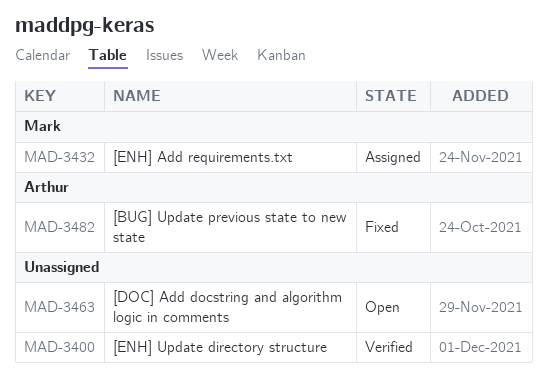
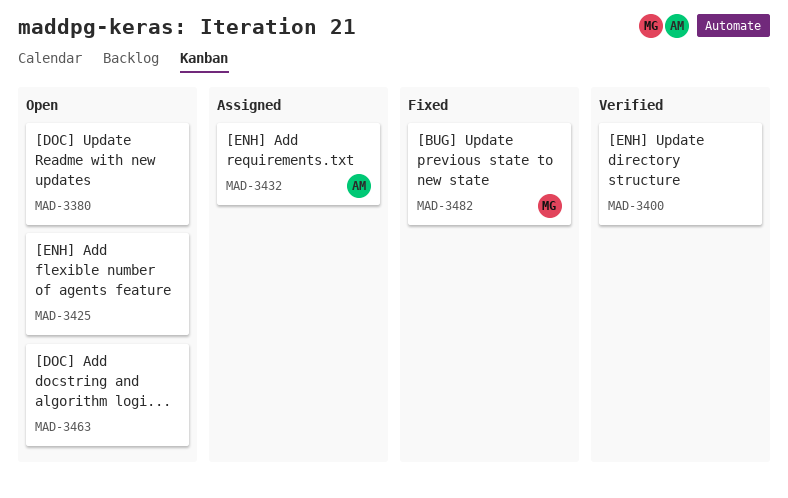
MAD-3380: none -> present
MAD-3425: none -> present
MAD-3432, owner: Mark -> Arthur
MAD-3482, owner: Arthur -> Mark

